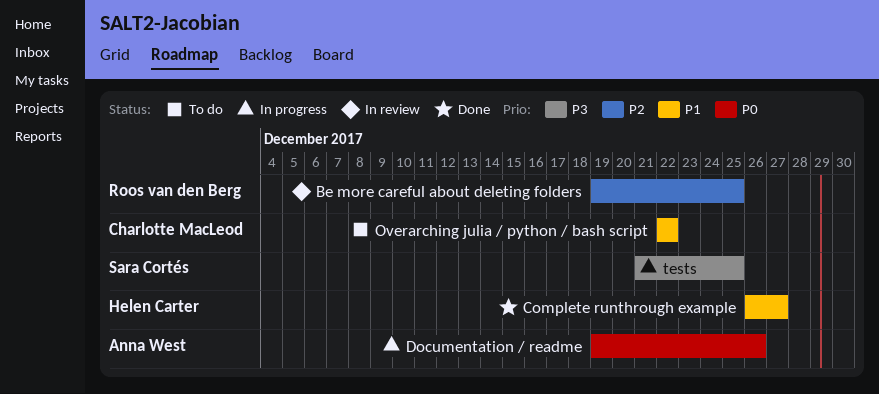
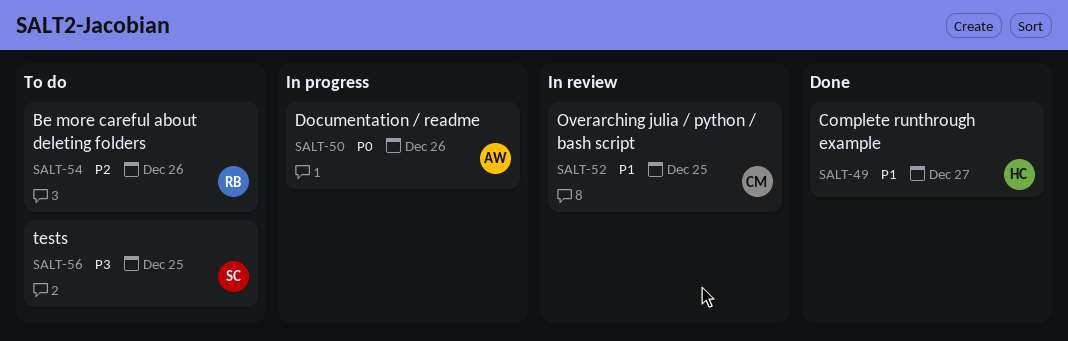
Be more careful about deleting folders, status: In review -> To do
Be more careful about deleting folders, due: Dec 25 -> Dec 26
Overarching julia / python / bash script, status: To do -> In review
Overarching julia / python / bash script, due: Dec 22 -> Dec 25
tests, status: In progress -> To do

